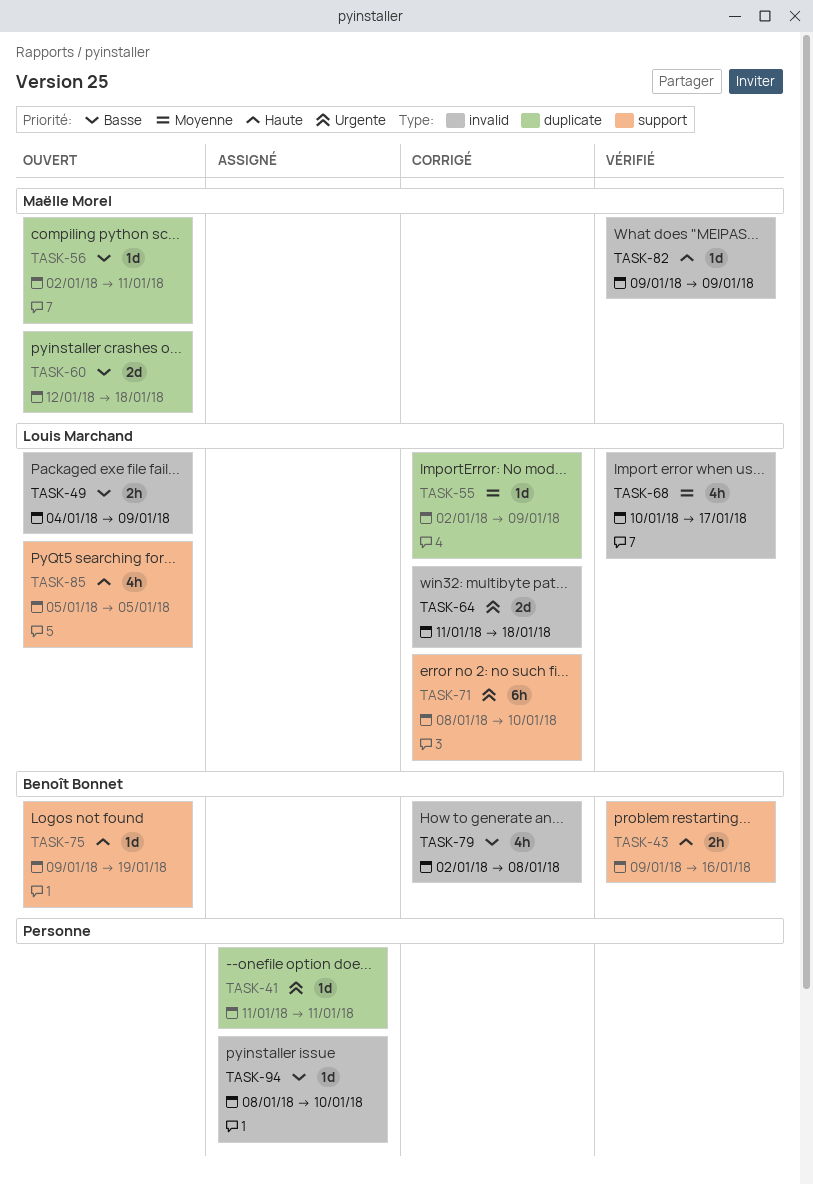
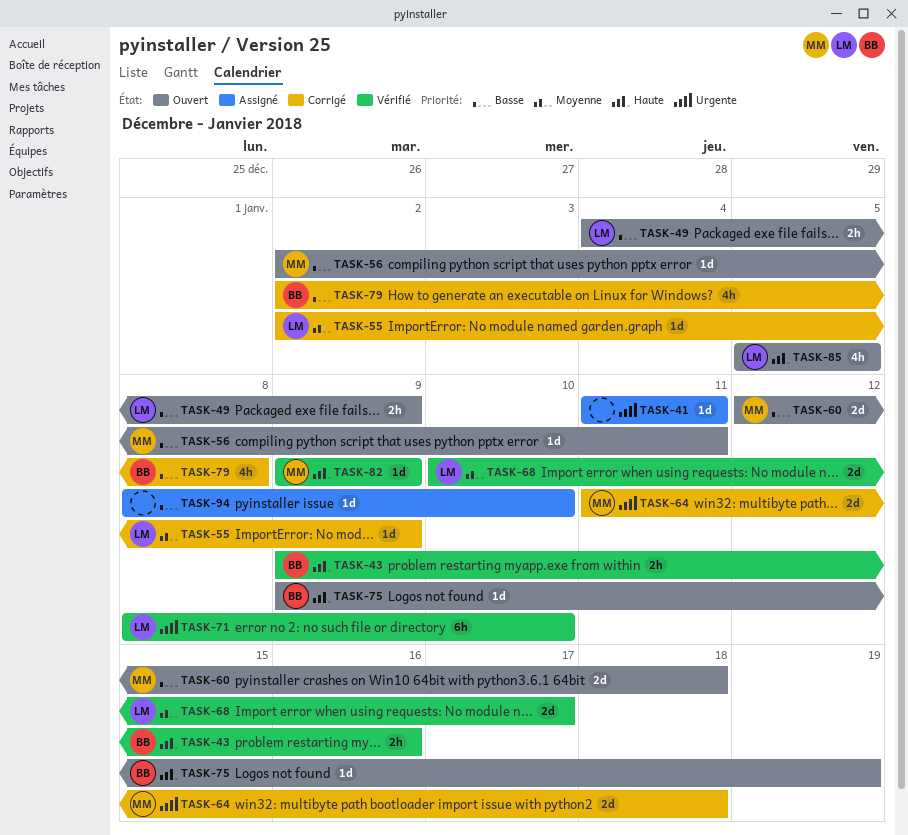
TASK-64, owner: Louis Marchand -> Maëlle Morel
TASK-68, estimate: 4h -> 2d
TASK-71, status: Corrigé -> Vérifié

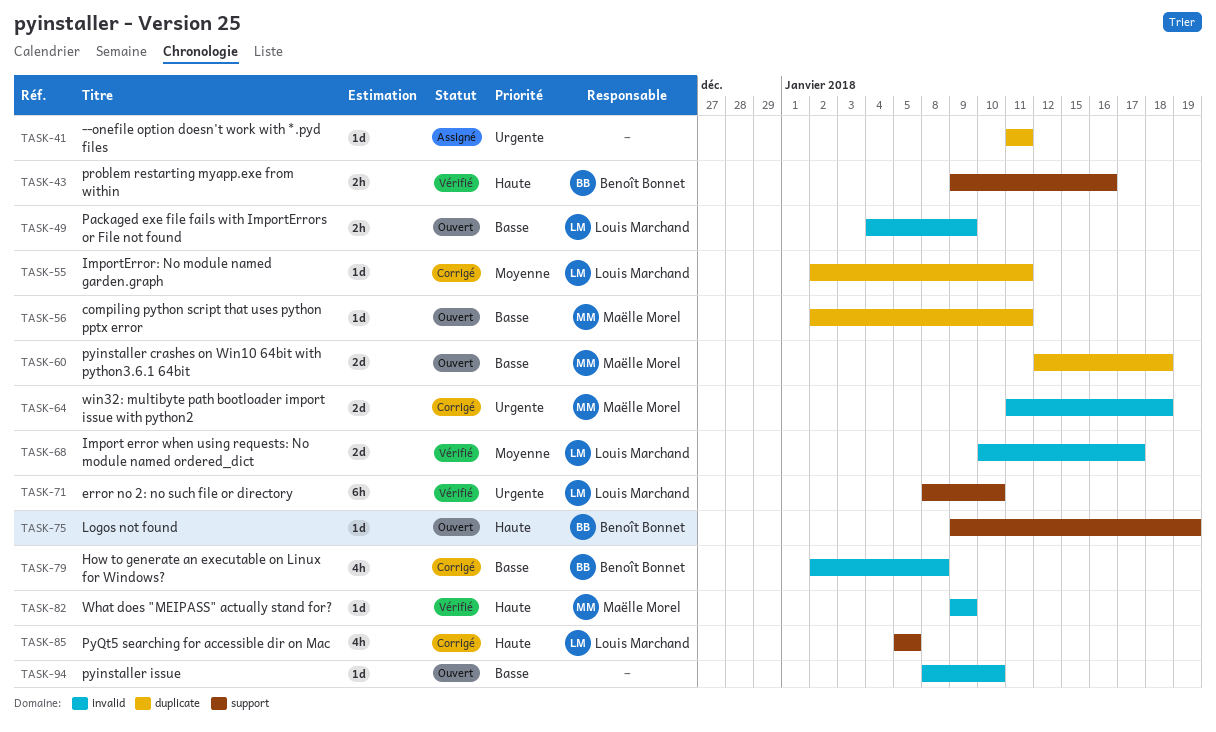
TASK-55, due: Jan 9 -> Jan 11
TASK-85, status: Ouvert -> Corrigé
TASK-94, status: Assigné -> Ouvert

